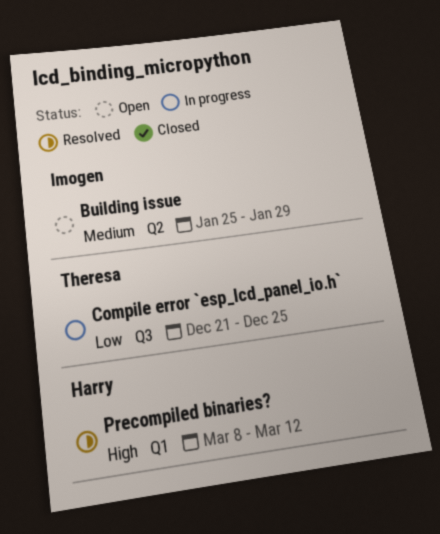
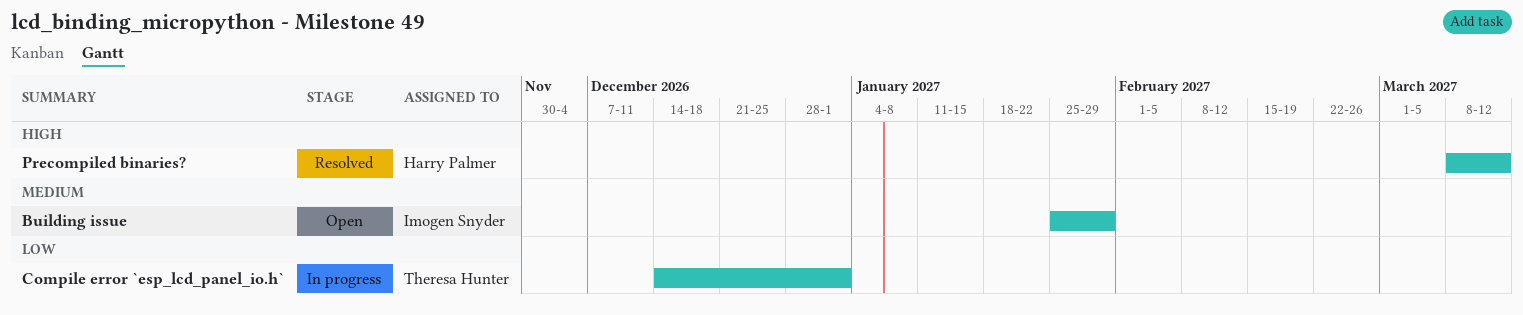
Compile error `esp_lcd_panel_io.h`, start: Dec 21 -> Dec 14
Compile error `esp_lcd_panel_io.h`, due: Dec 25 -> Jan 1

